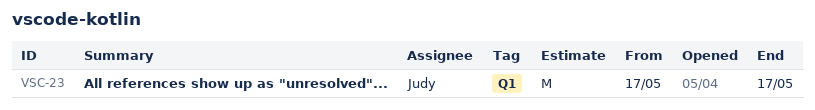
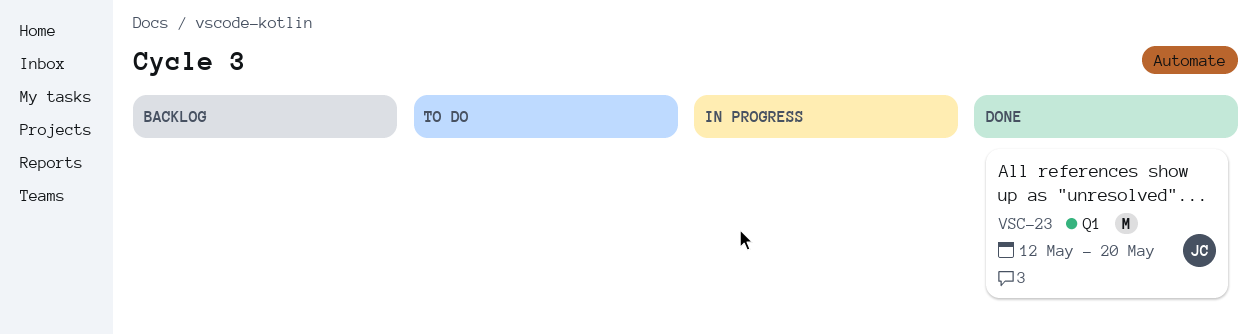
VSC-23, start: May 17 -> May 12
VSC-23, due: May 17 -> May 20

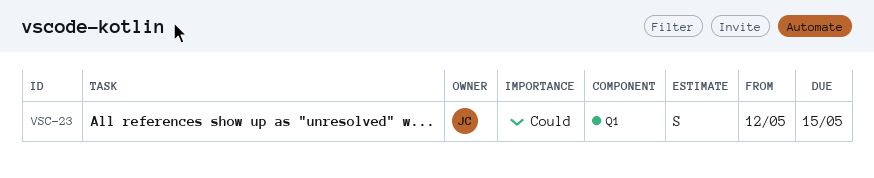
VSC-23, estimate: M -> S
VSC-23, due: May 20 -> May 15

